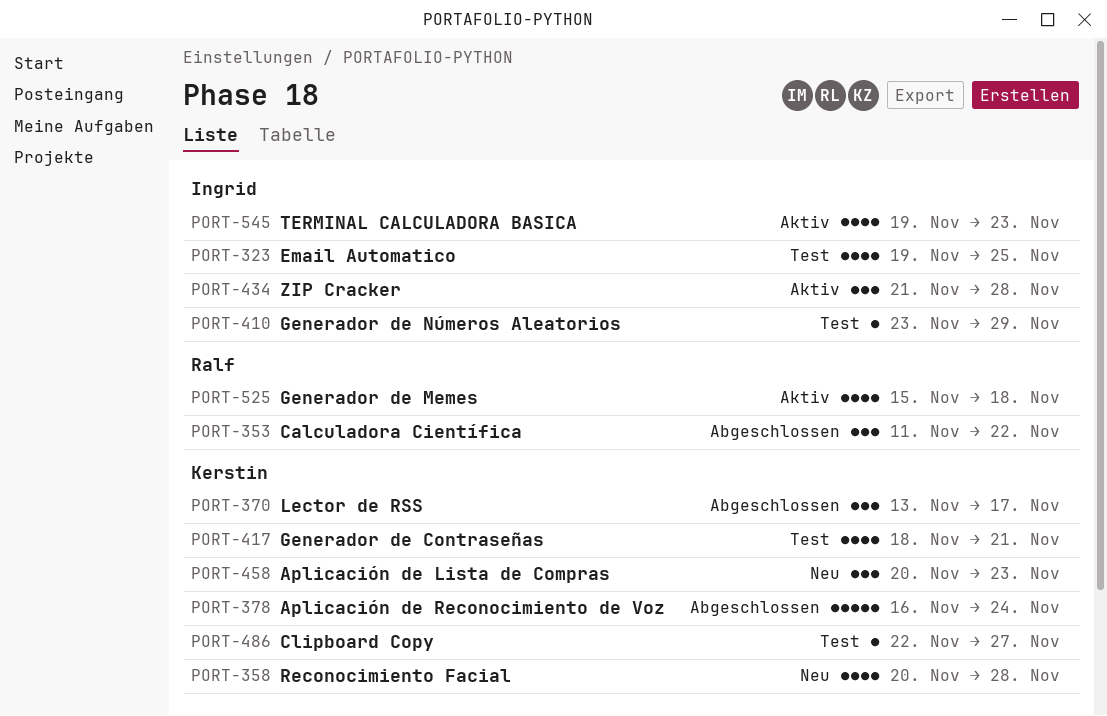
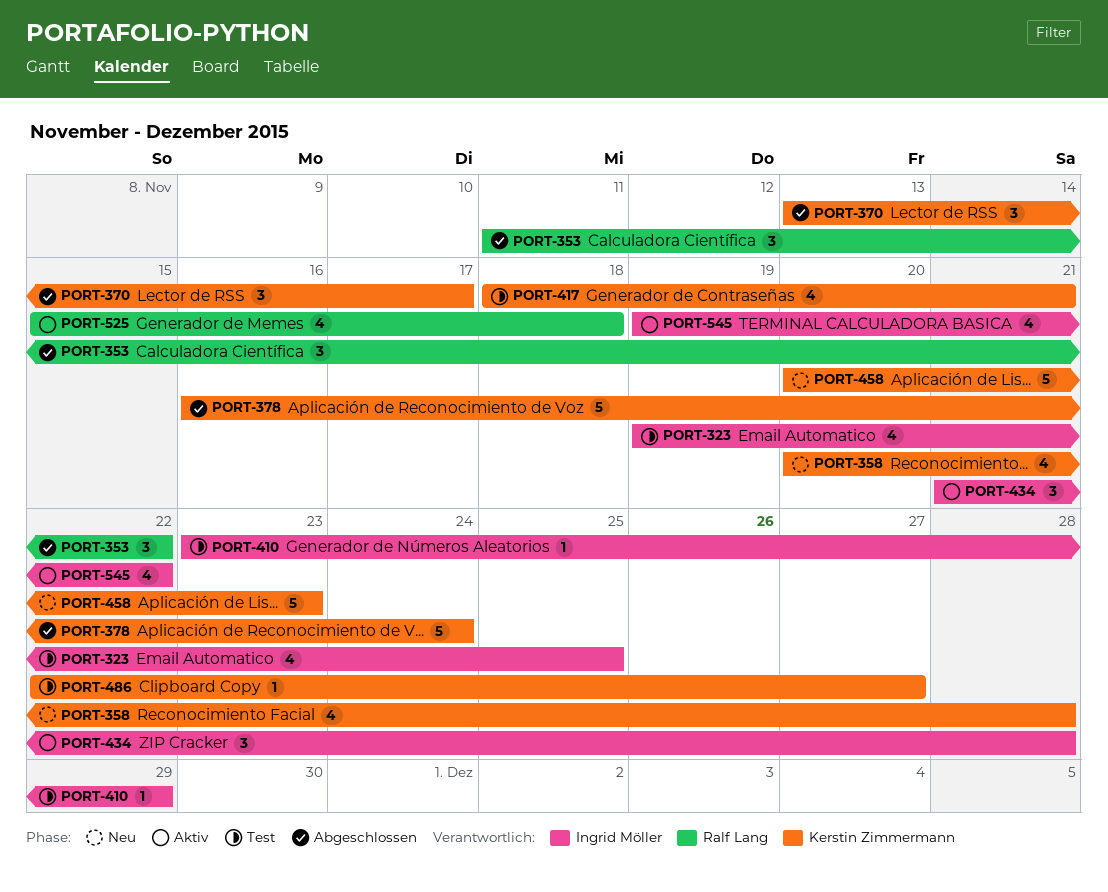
PORT-458, estimate: 3 -> 5
PORT-545, due: Nov 23 -> Nov 22

